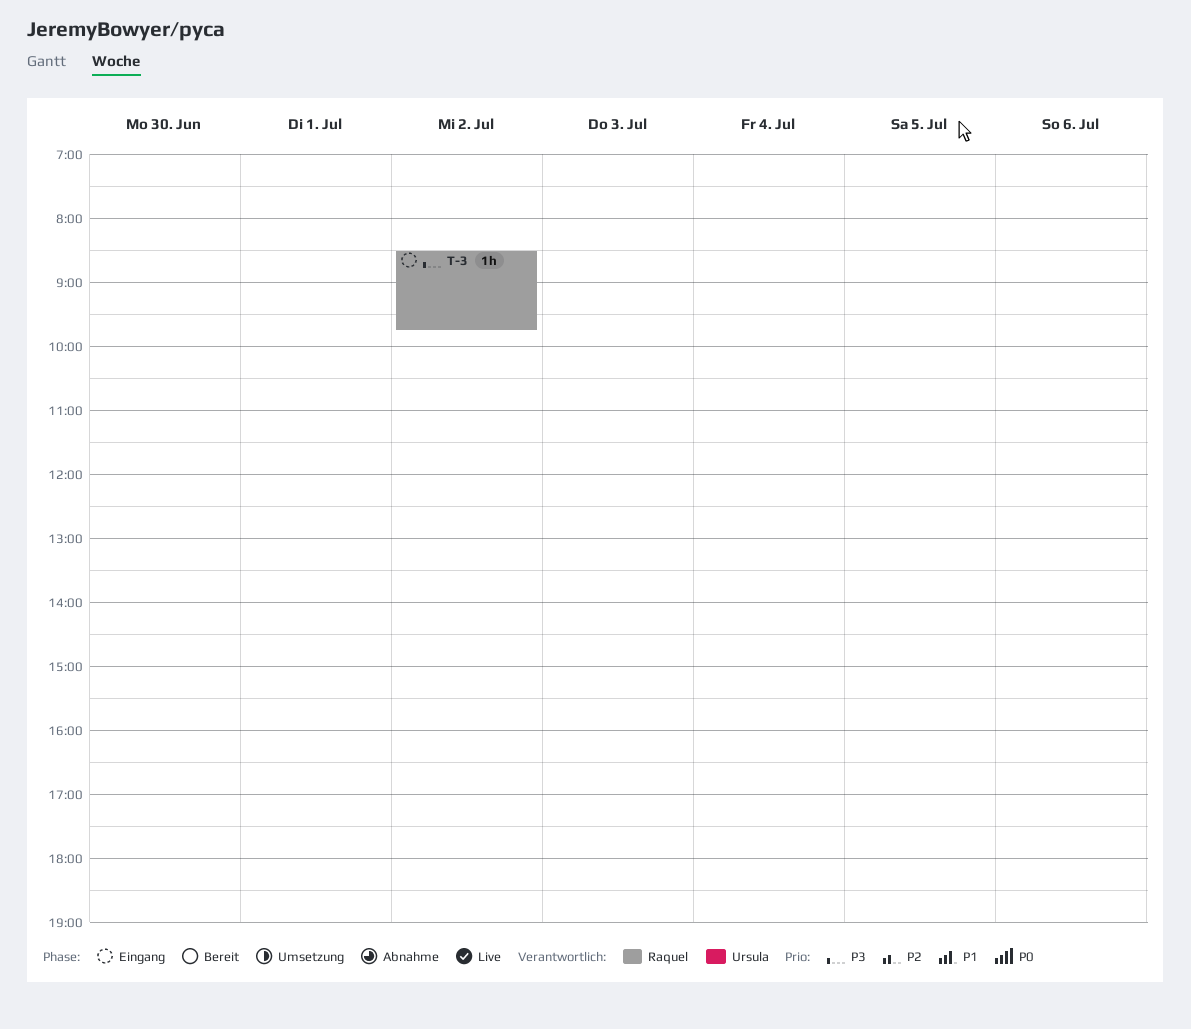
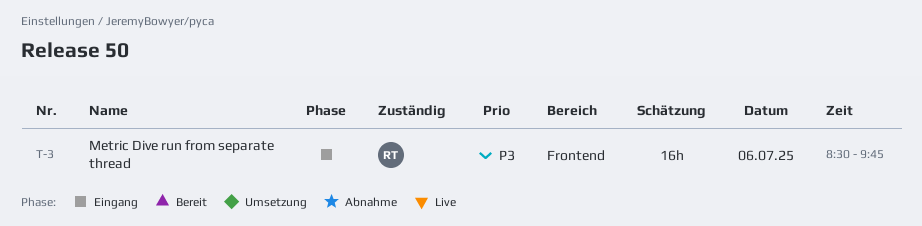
T-3, estimate: 1h -> 16h
T-3, day: Jul 2 -> Jul 6

